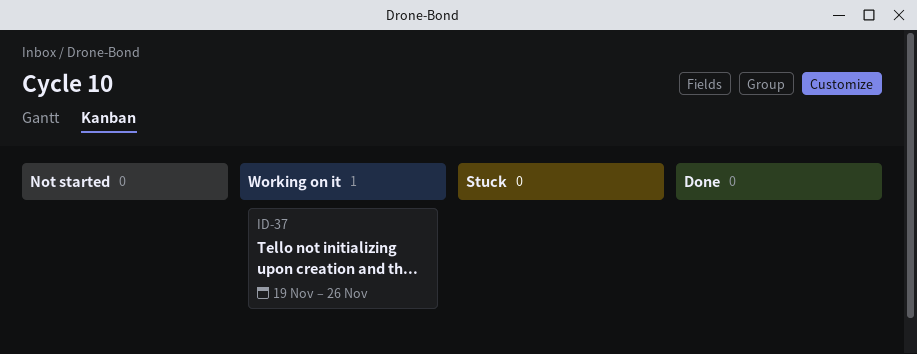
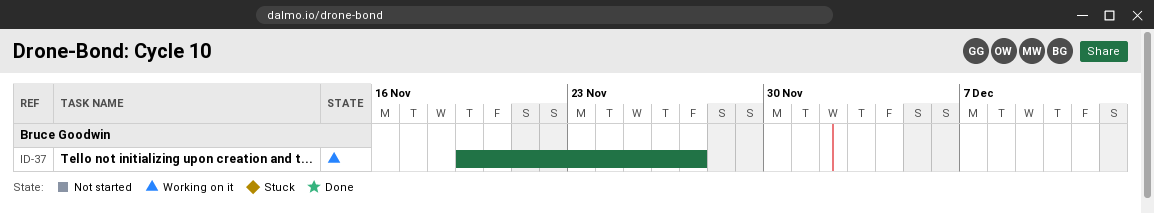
ID-37, due: Nov 26 -> Nov 27

